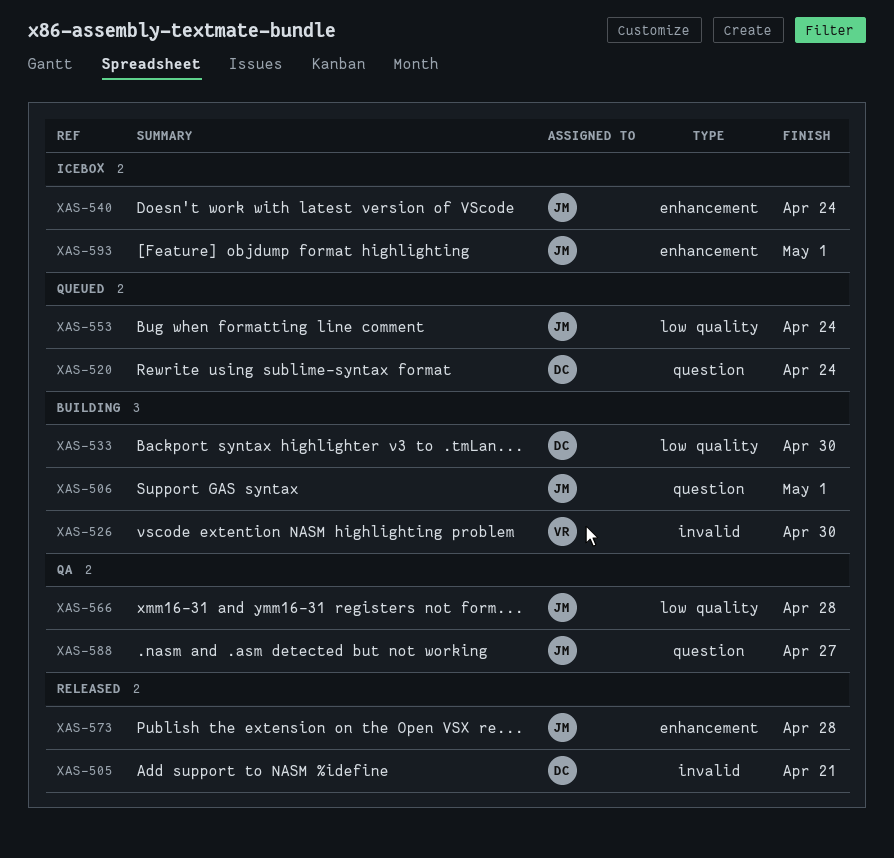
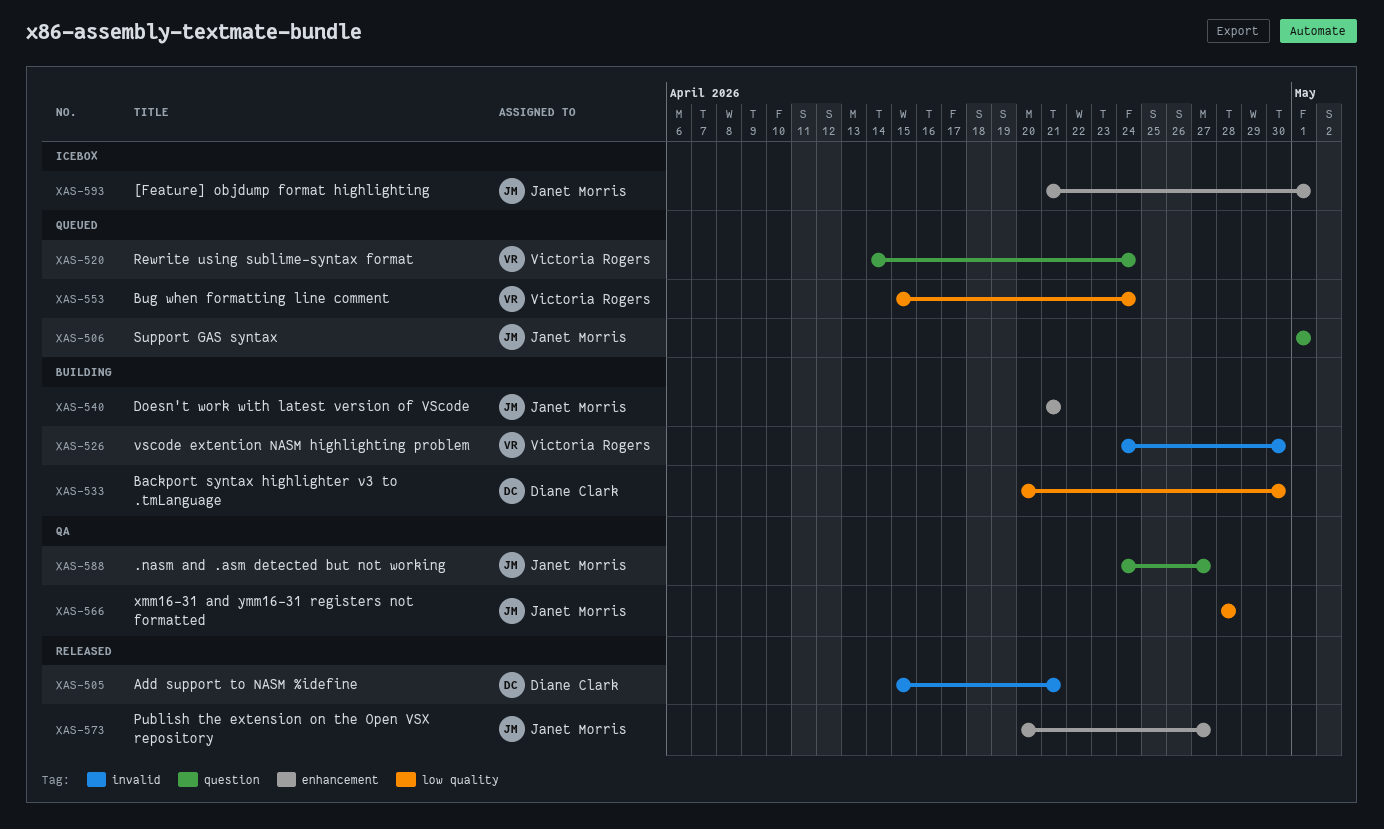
XAS-506, status: Building -> Queued
XAS-520, owner: Diane Clark -> Victoria Rogers
XAS-540, status: Icebox -> Building
XAS-540, due: Apr 24 -> Apr 21
XAS-553, owner: Janet Morris -> Victoria Rogers
XAS-573, due: Apr 28 -> Apr 27

